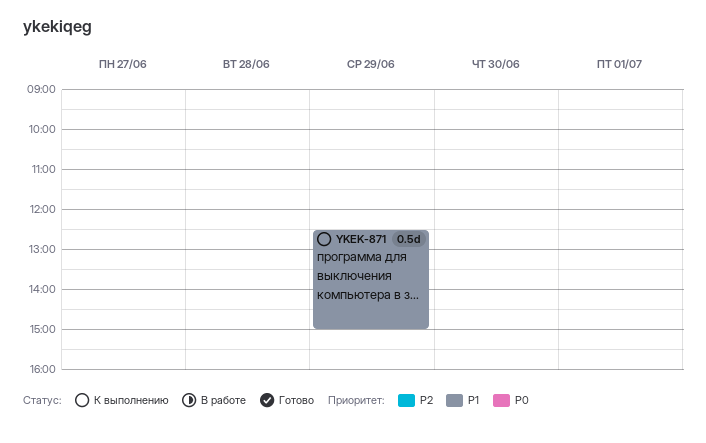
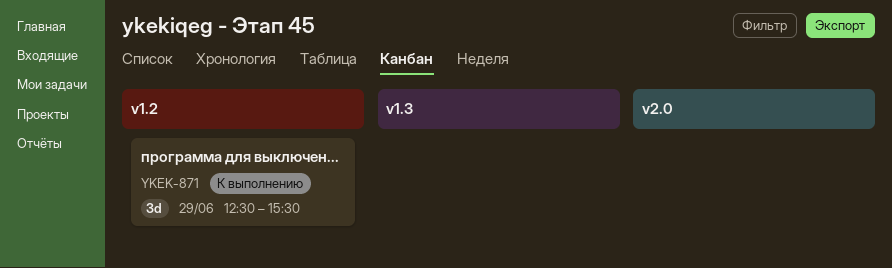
YKEK-871, estimate: 0.5d -> 3d
YKEK-871, ends: 15:00 -> 15:30

